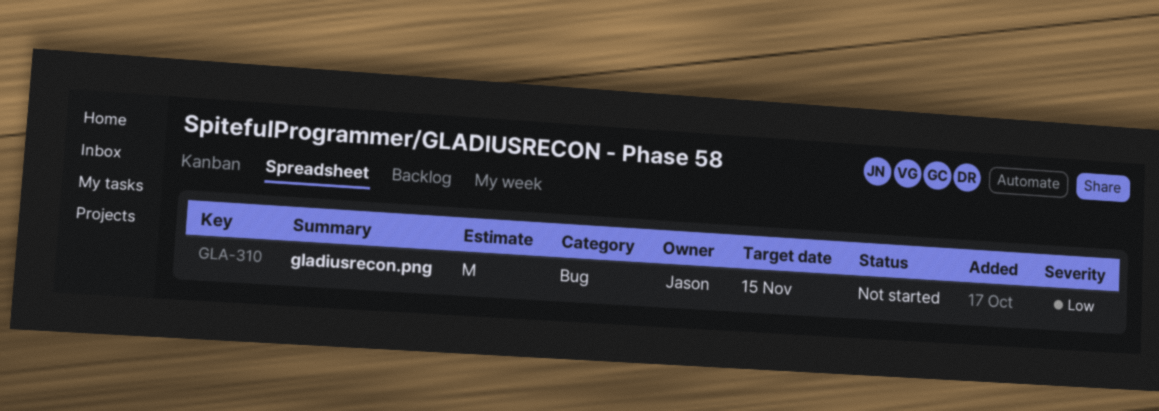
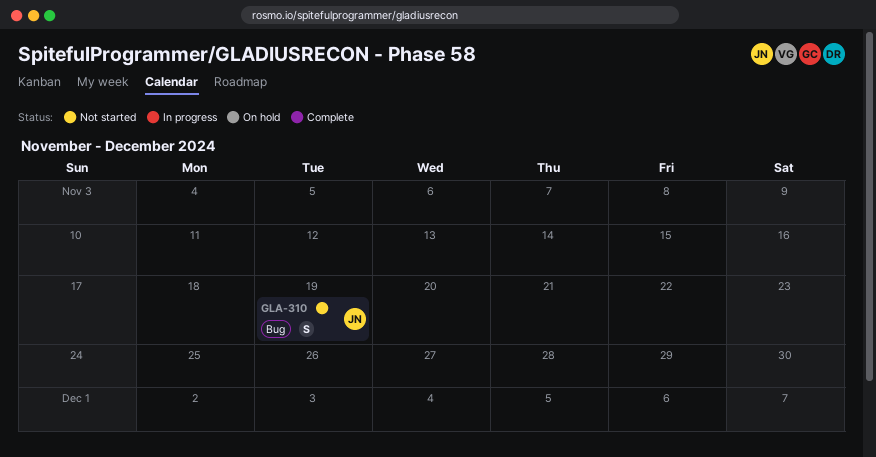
GLA-310, estimate: M -> S
GLA-310, due: Nov 15 -> Nov 19

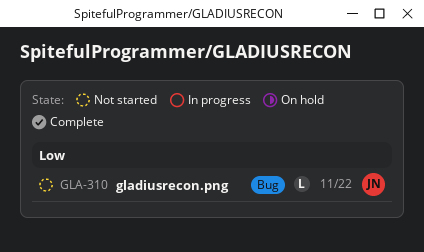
GLA-310, estimate: S -> L
GLA-310, due: Nov 19 -> Nov 22

